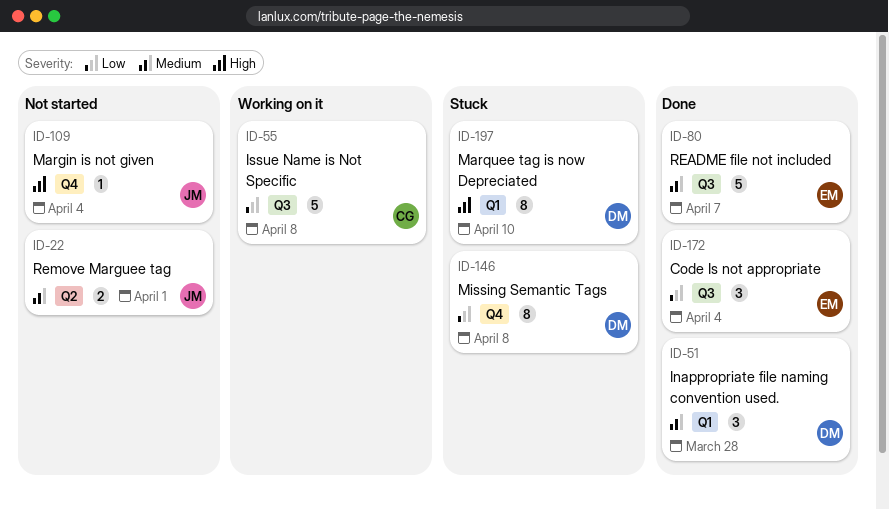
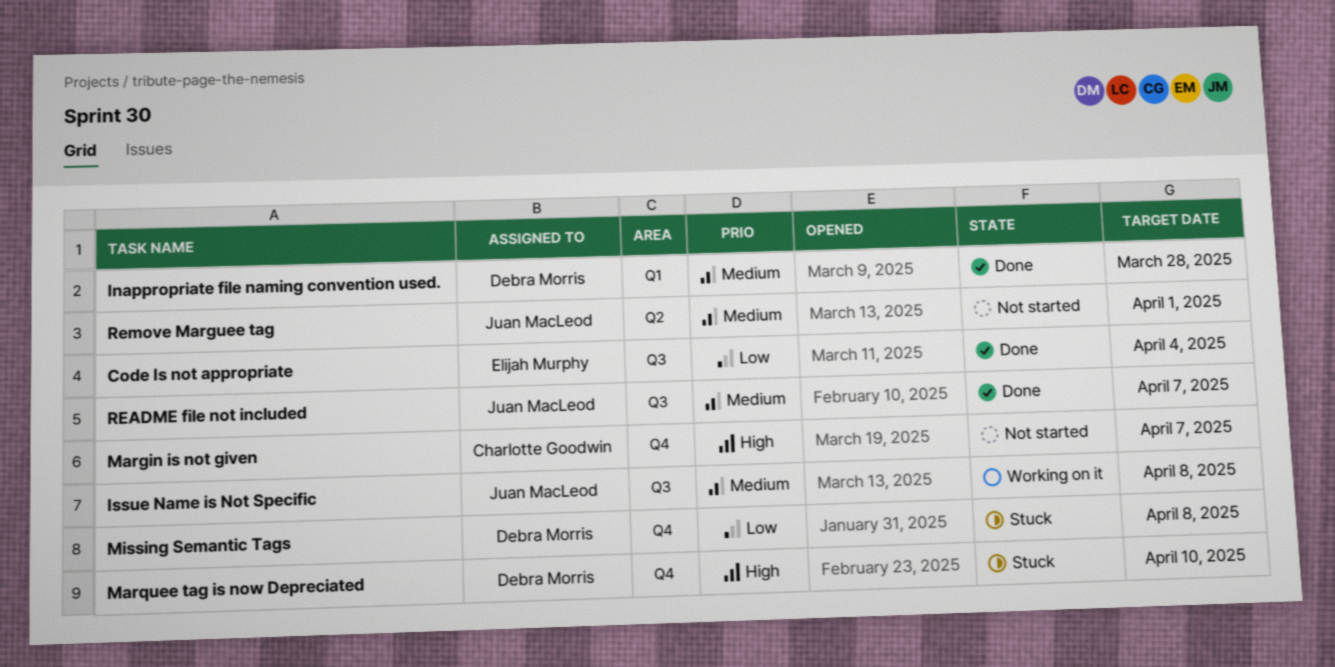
Issue Name is Not Specific, owner: Charlotte Goodwin -> Juan MacLeod
Issue Name is Not Specific, priority: Low -> Medium
Margin is not given, owner: Juan MacLeod -> Charlotte Goodwin
Margin is not given, due: Apr 4 -> Apr 7
Marquee tag is now Depreciated, label: Q1 -> Q4
README file not included, owner: Elijah Murphy -> Juan MacLeod

